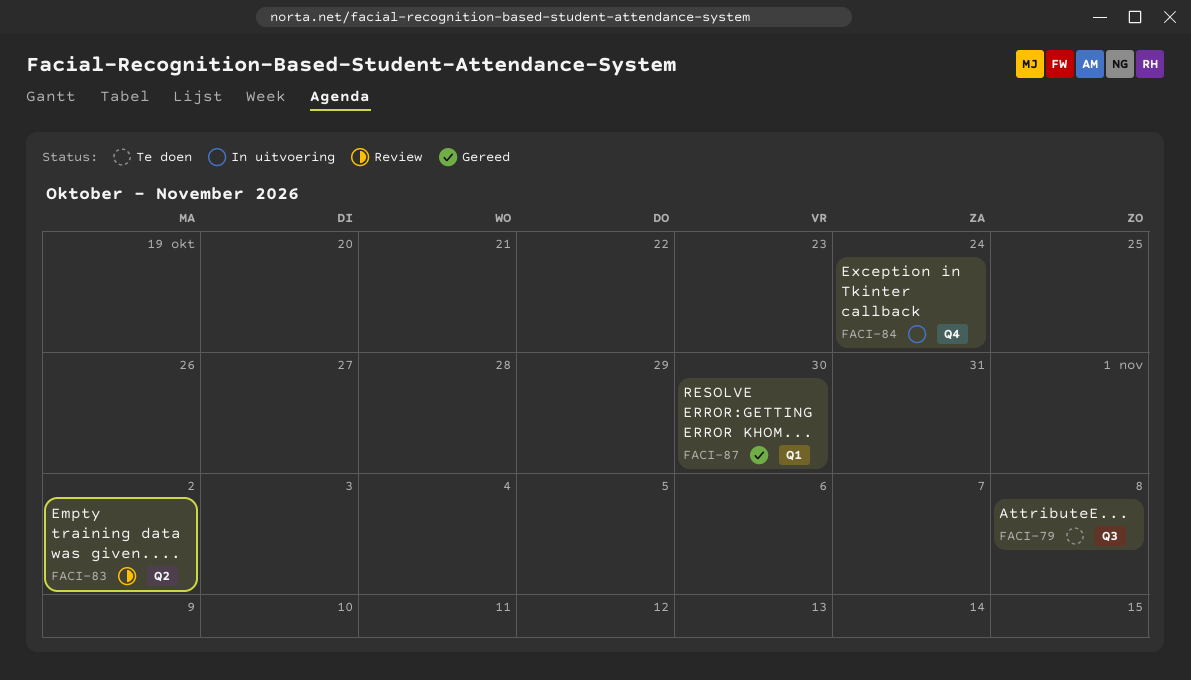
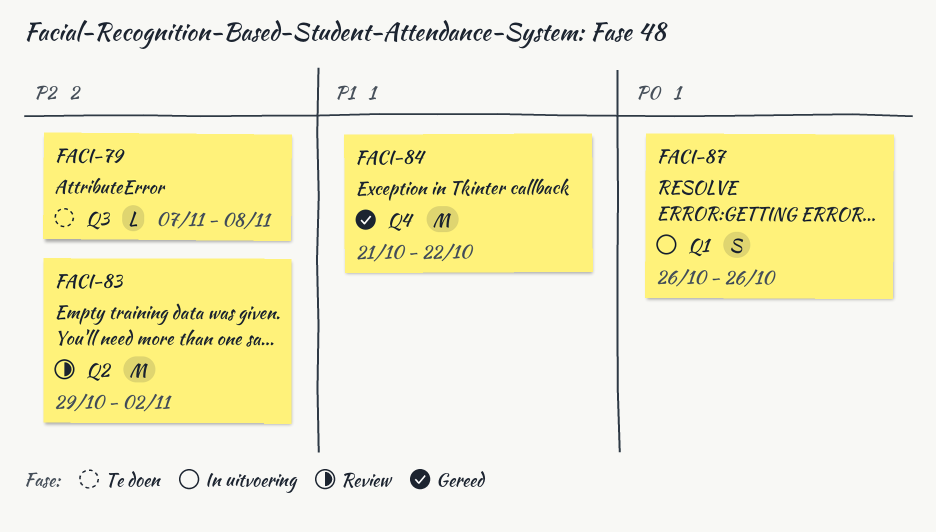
FACI-84, status: In uitvoering -> Gereed
FACI-84, due: Oct 24 -> Oct 22
FACI-87, status: Gereed -> In uitvoering
FACI-87, due: Oct 30 -> Oct 26

